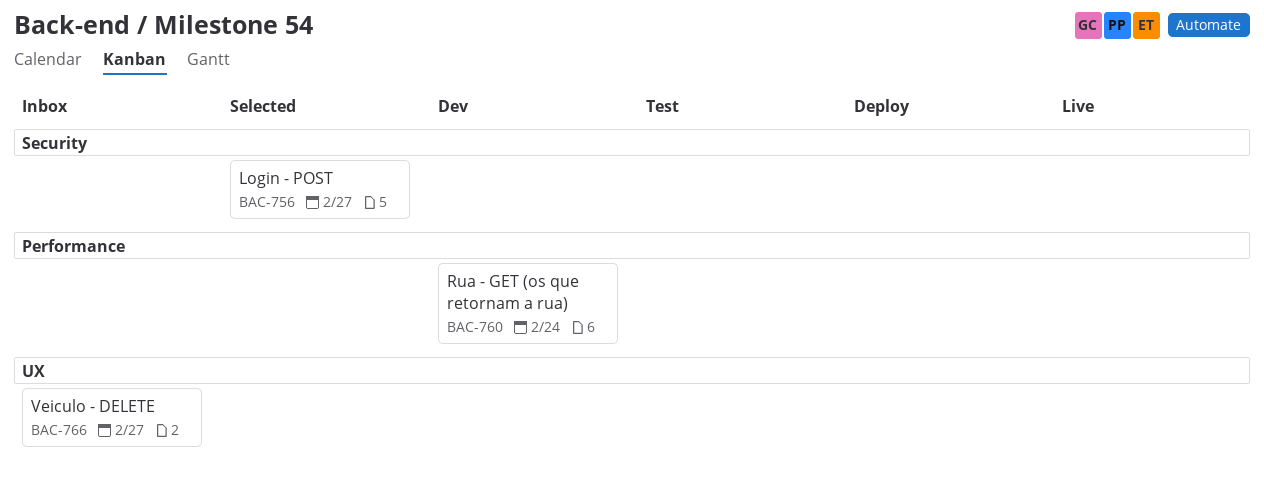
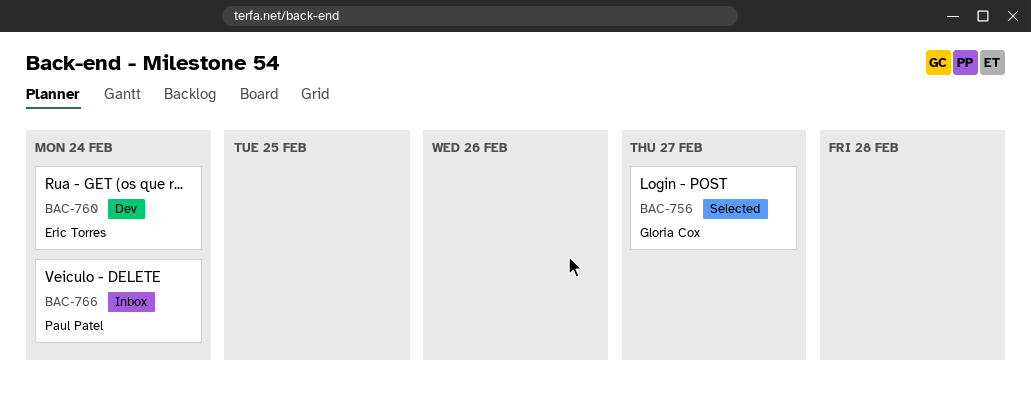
BAC-766, due: Feb 27 -> Feb 24

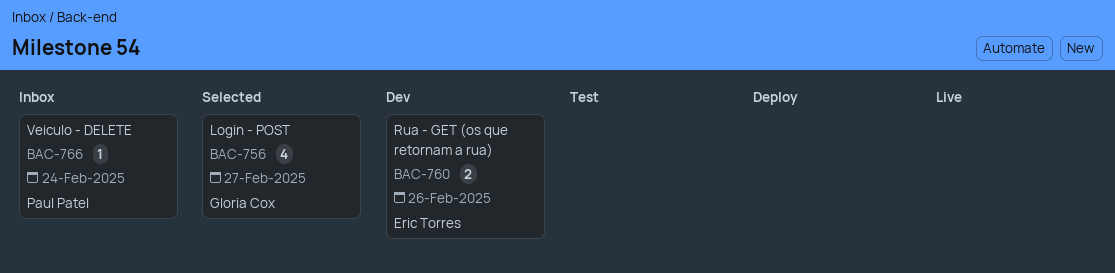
BAC-760, due: Feb 24 -> Feb 26

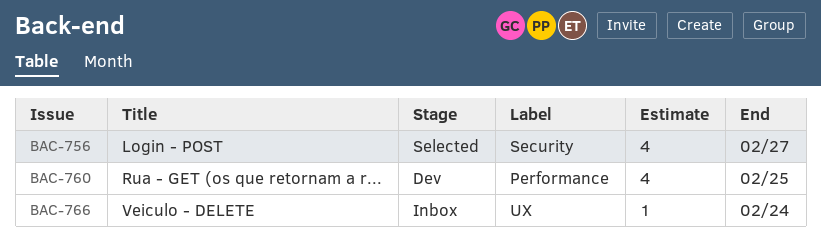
BAC-760, estimate: 2 -> 4
BAC-760, due: Feb 26 -> Feb 25

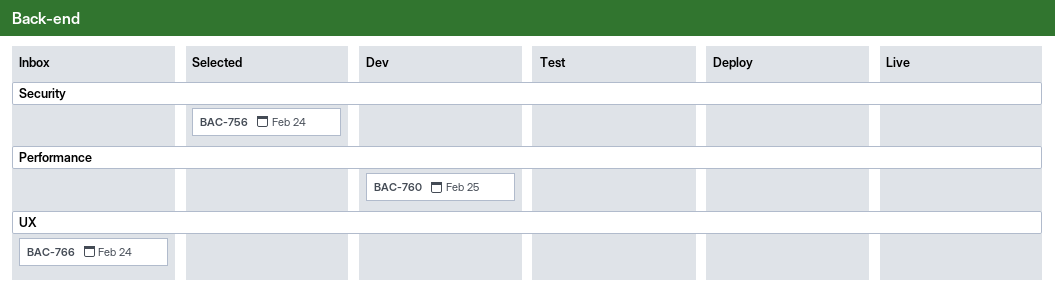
BAC-756, due: Feb 27 -> Feb 24

